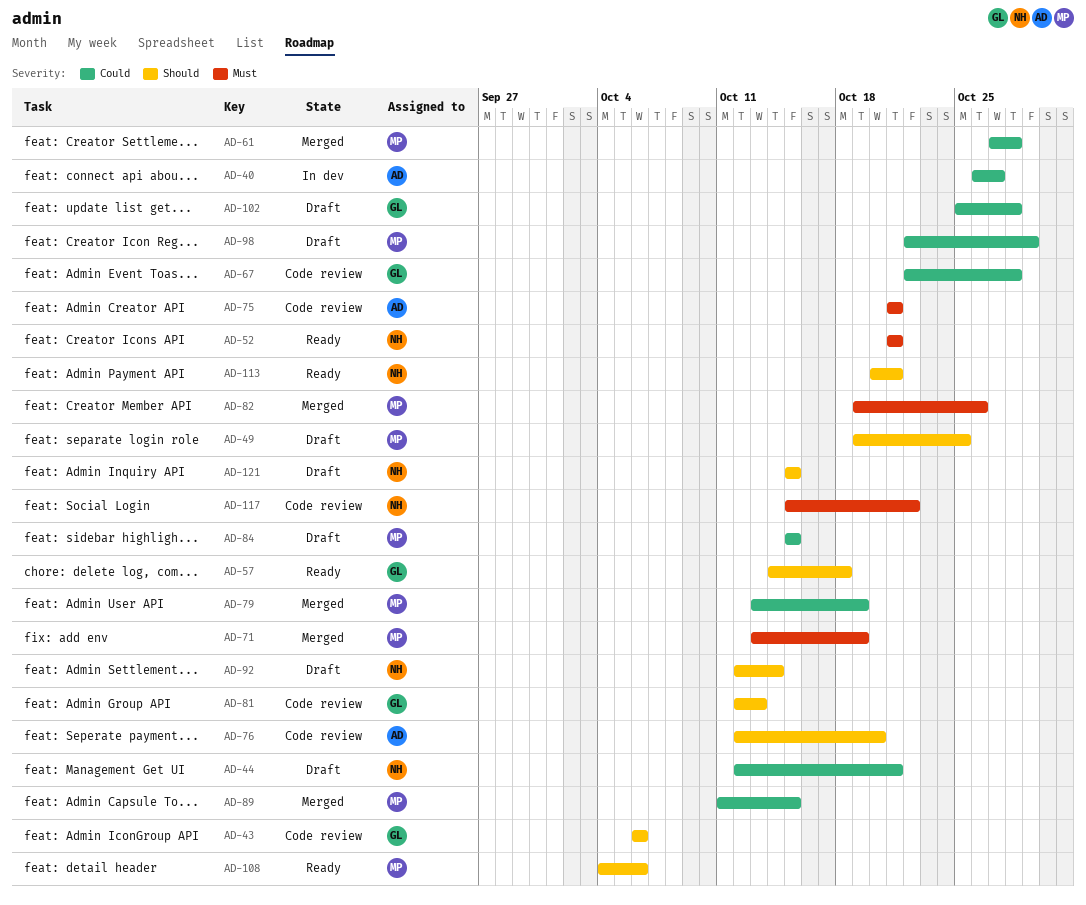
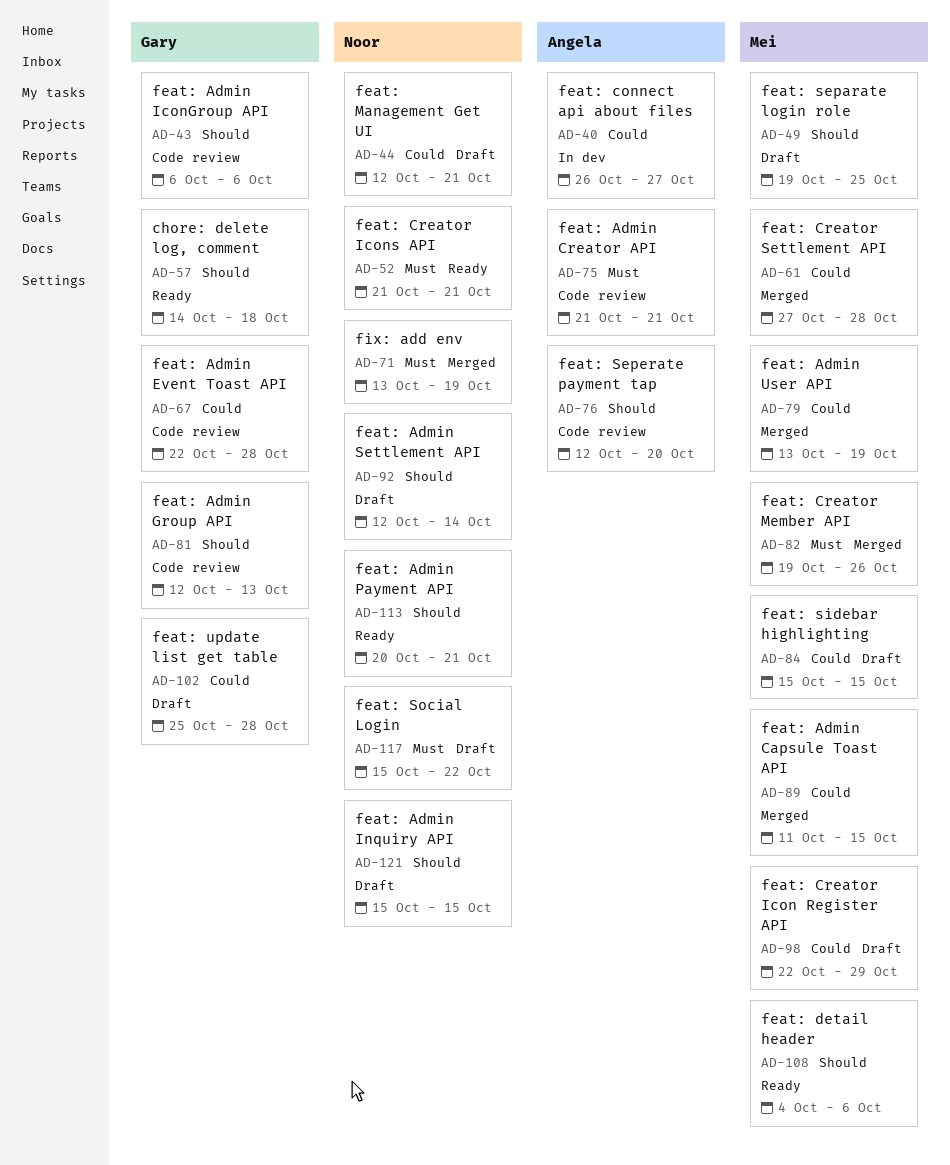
AD-71, owner: Mei -> Noor
AD-117, status: Code review -> Draft

